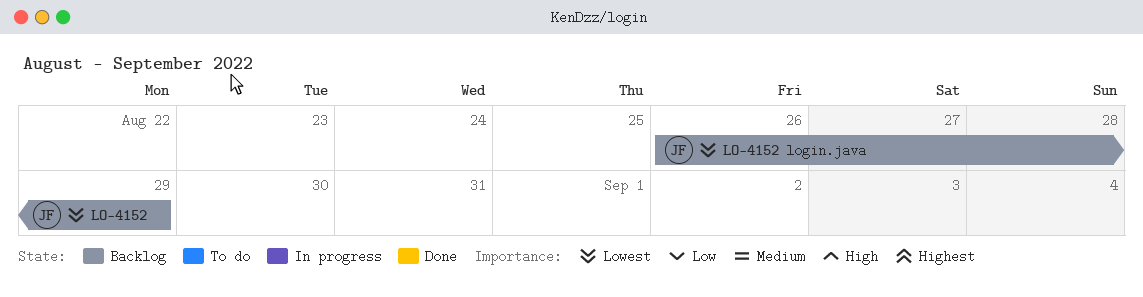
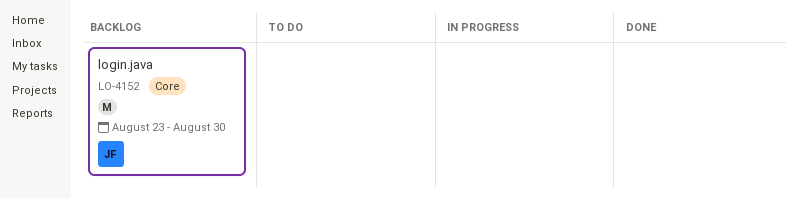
LO-4152, start: Aug 26 -> Aug 23
LO-4152, due: Aug 29 -> Aug 30

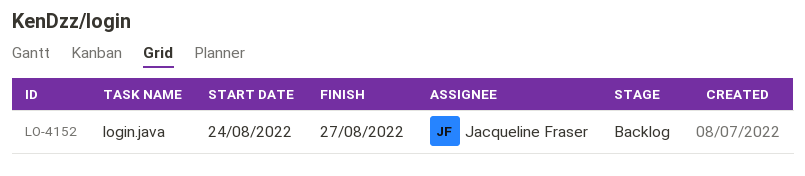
LO-4152, start: Aug 23 -> Aug 24
LO-4152, due: Aug 30 -> Aug 27

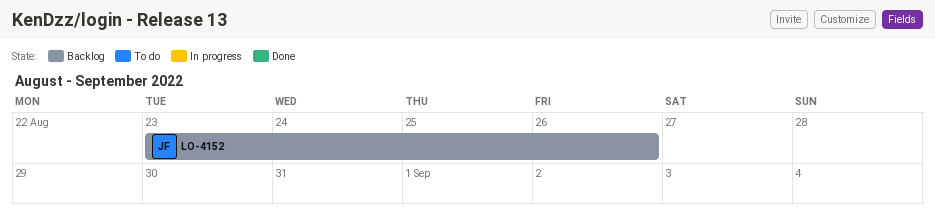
LO-4152, start: Aug 24 -> Aug 23
LO-4152, due: Aug 27 -> Aug 26

